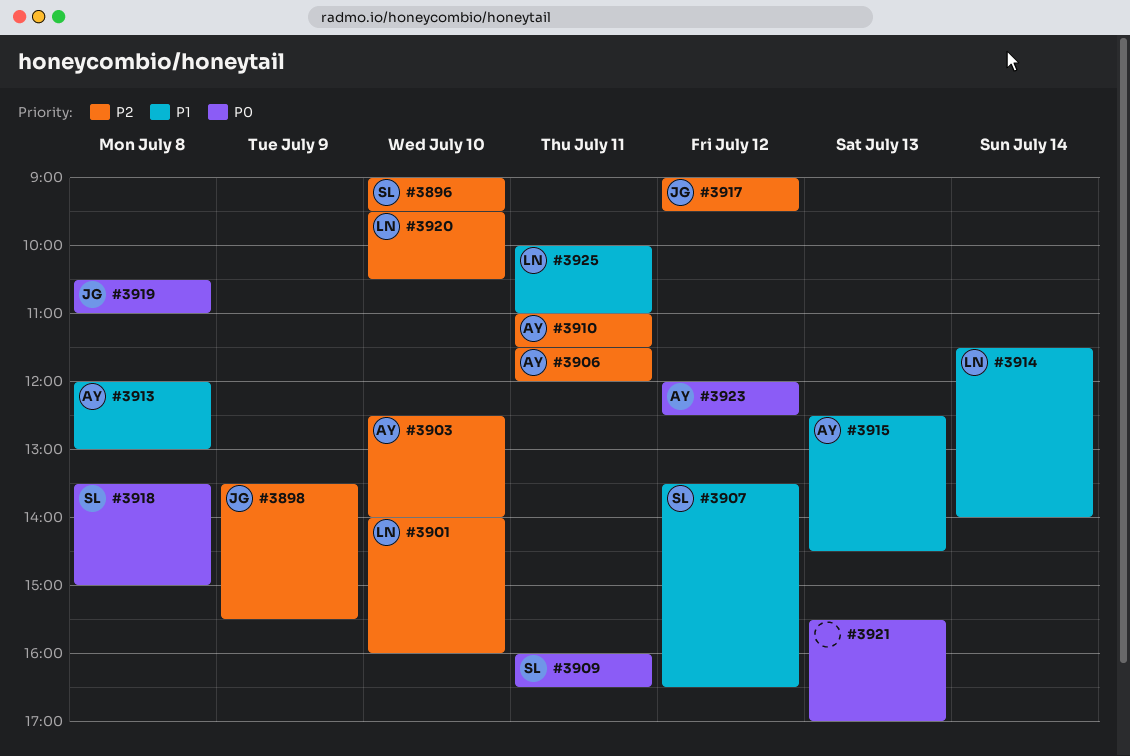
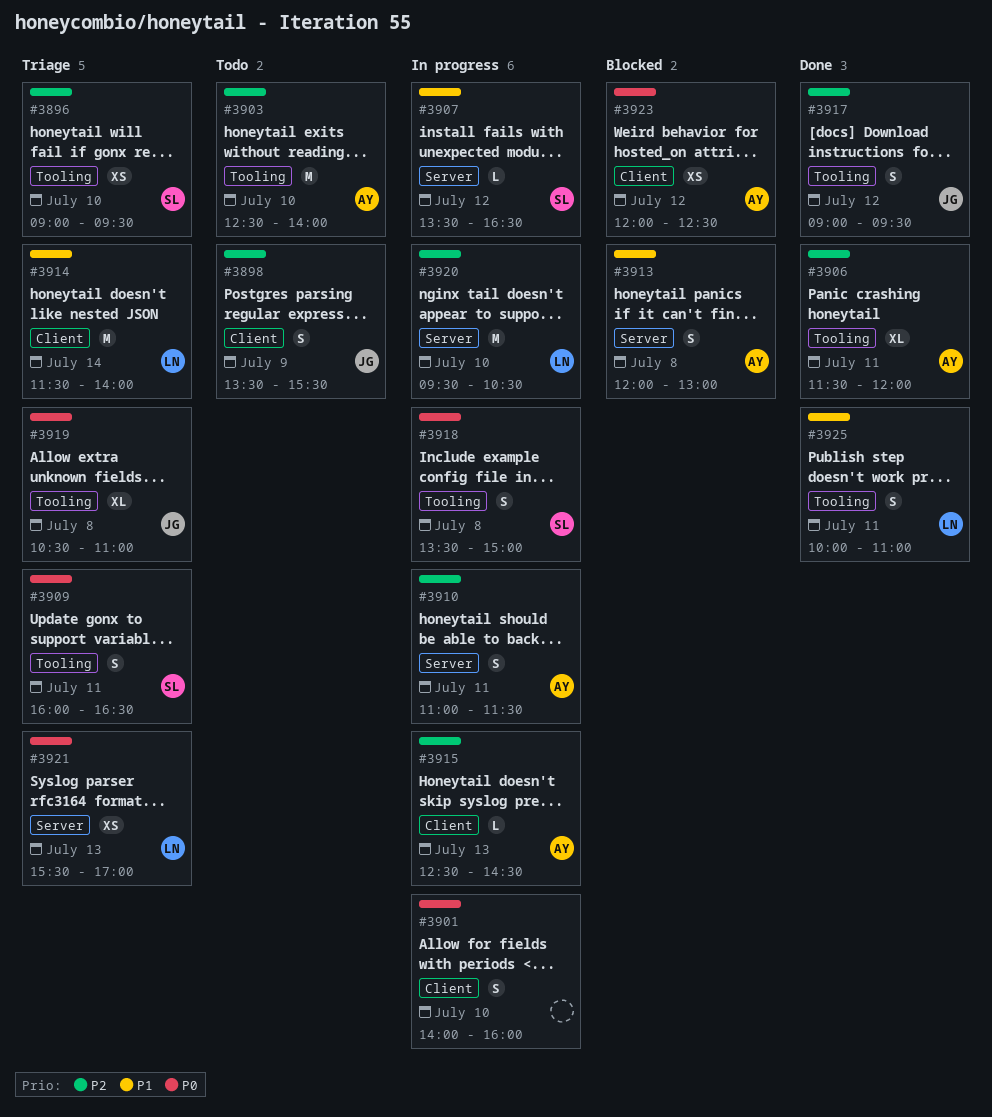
#3901, owner: LN -> none
#3901, priority: P2 -> P0
#3915, priority: P1 -> P2
#3921, owner: none -> LN

